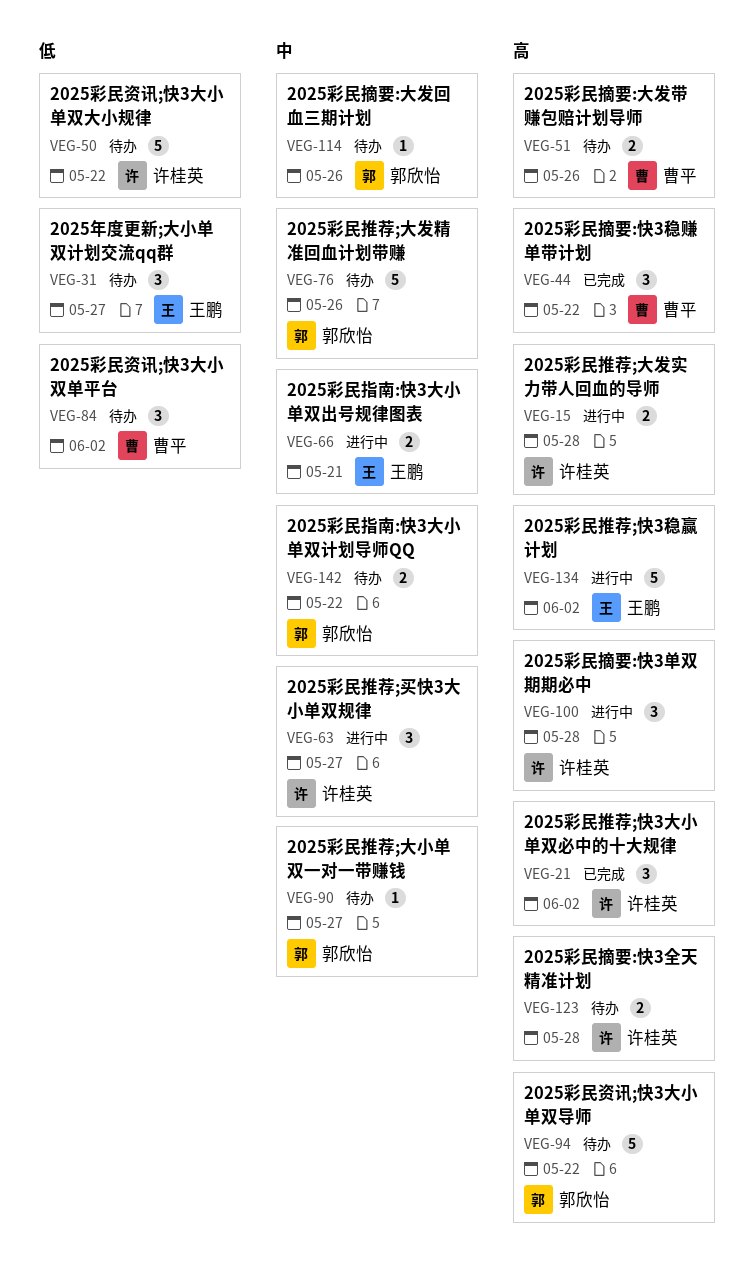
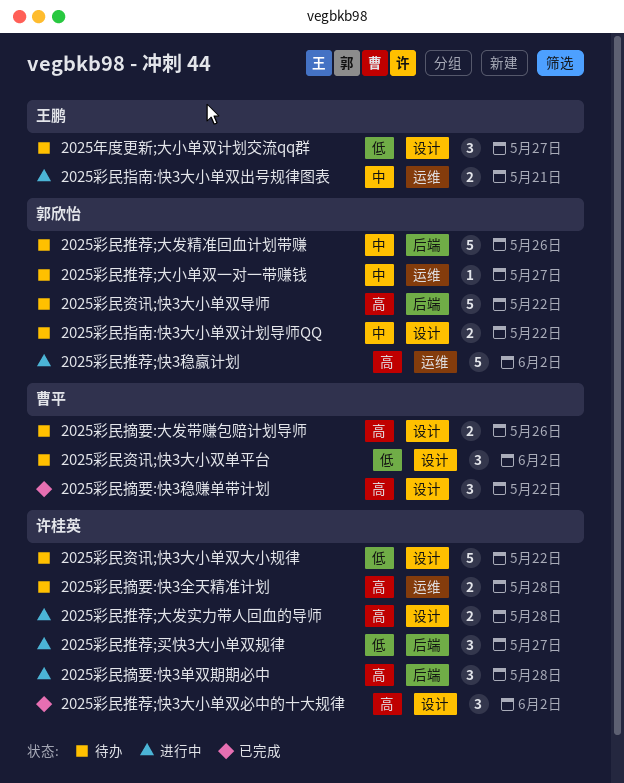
2025彩民推荐;买快3大小单双规律, priority: 中 -> 低
2025彩民推荐;快3稳赢计划, owner: 王鹏 -> 郭欣怡
2025彩民摘要:大发回血三期计划: present -> none

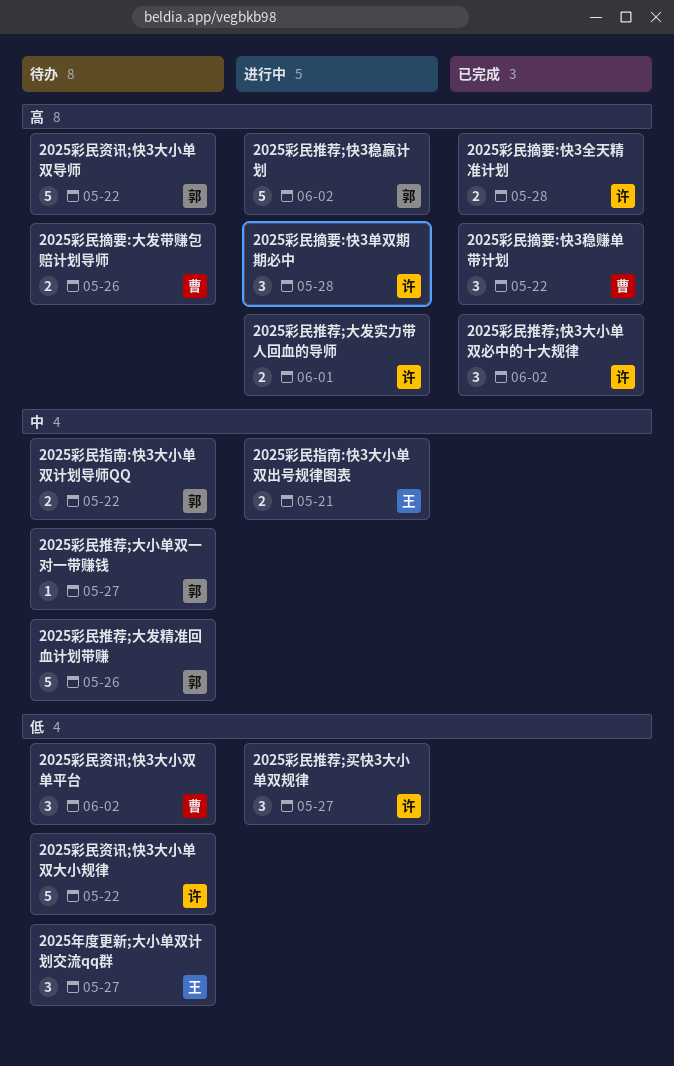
2025彩民推荐;大发实力带人回血的导师, due: May 28 -> Jun 1
2025彩民摘要:快3全天精准计划, status: 待办 -> 已完成

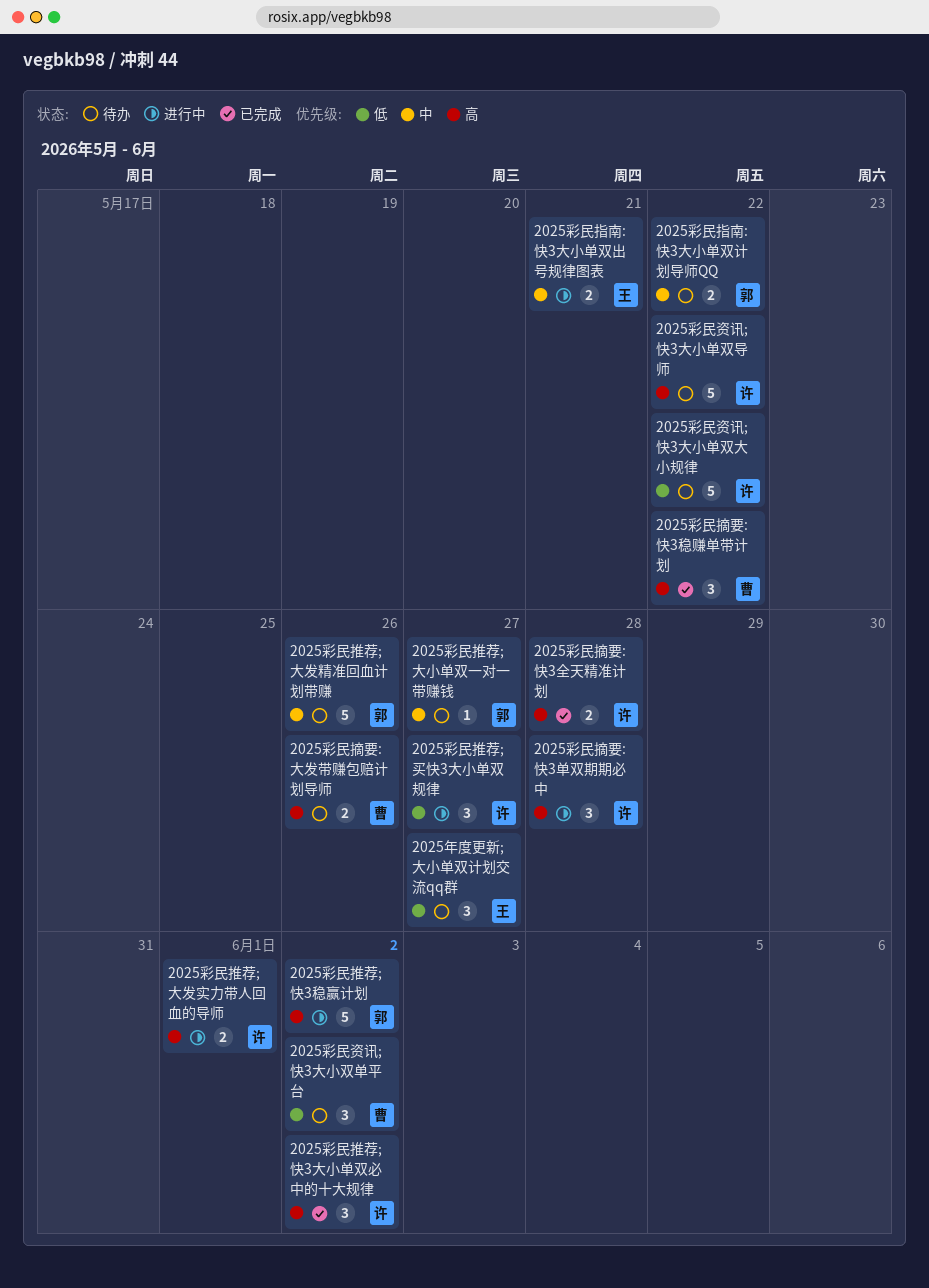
2025彩民资讯;快3大小单双导师, owner: 郭 -> 许

